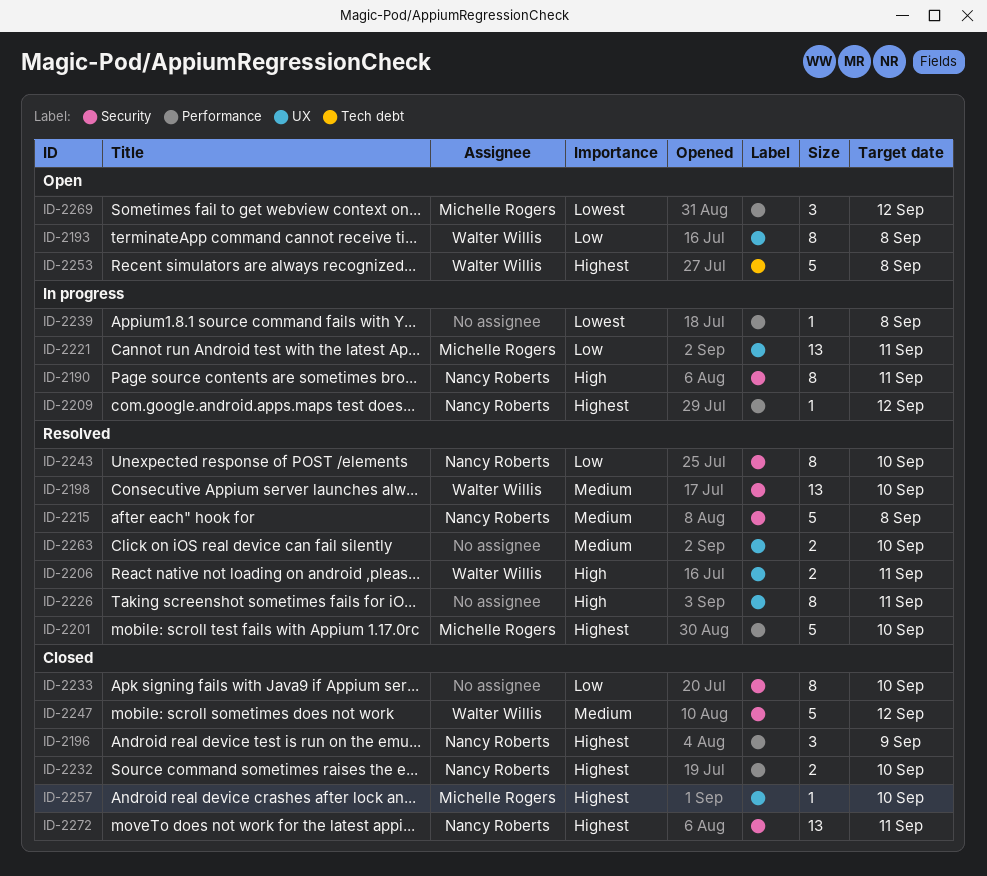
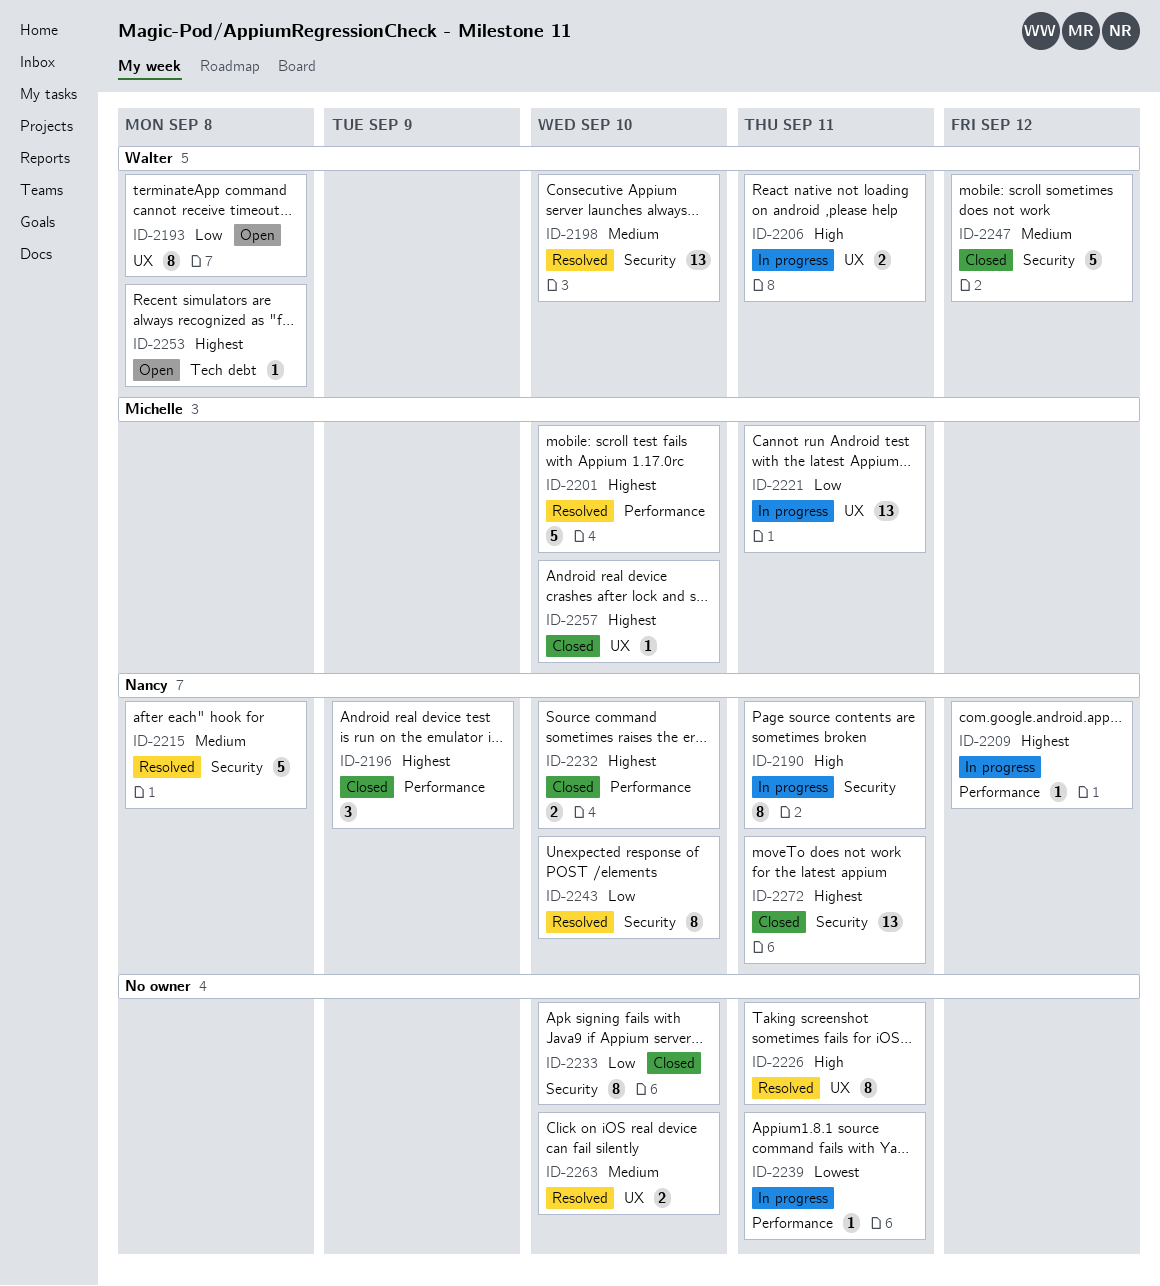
ID-2206, status: Resolved -> In progress
ID-2239, due: Sep 8 -> Sep 11
ID-2253, estimate: 5 -> 1
ID-2269: present -> none

